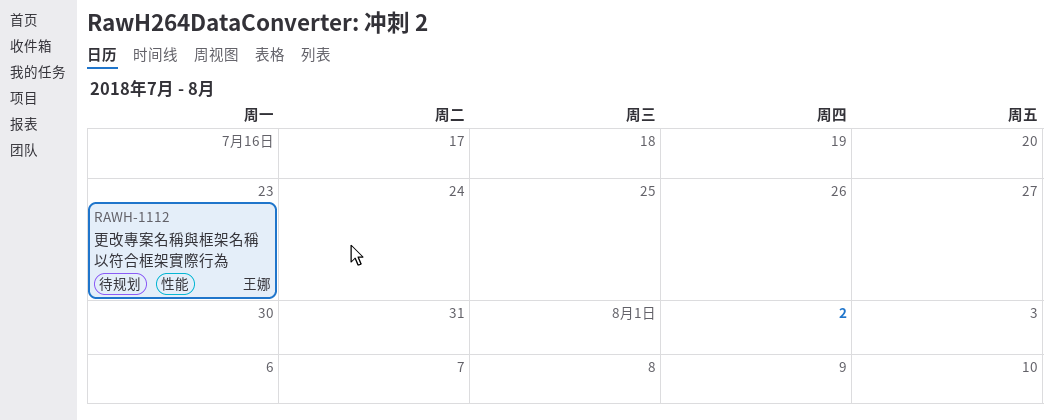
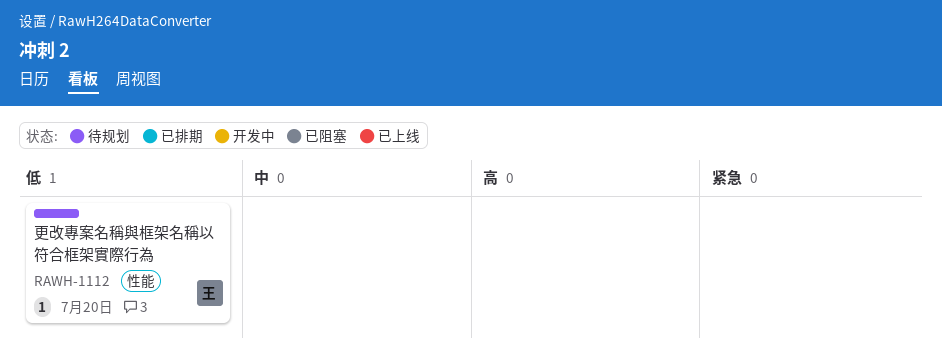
RAWH-1112, due: Jul 23 -> Jul 20

